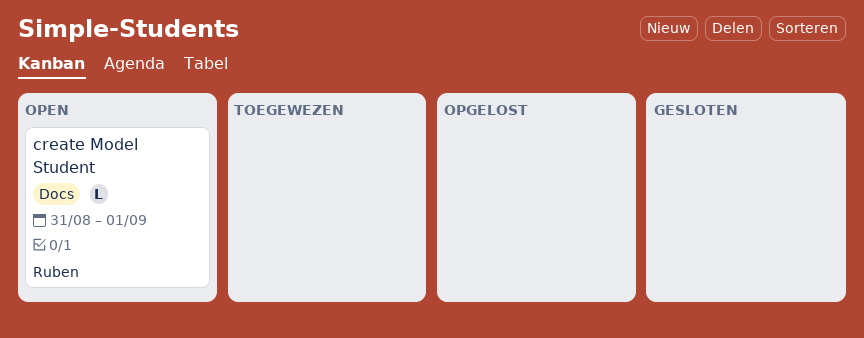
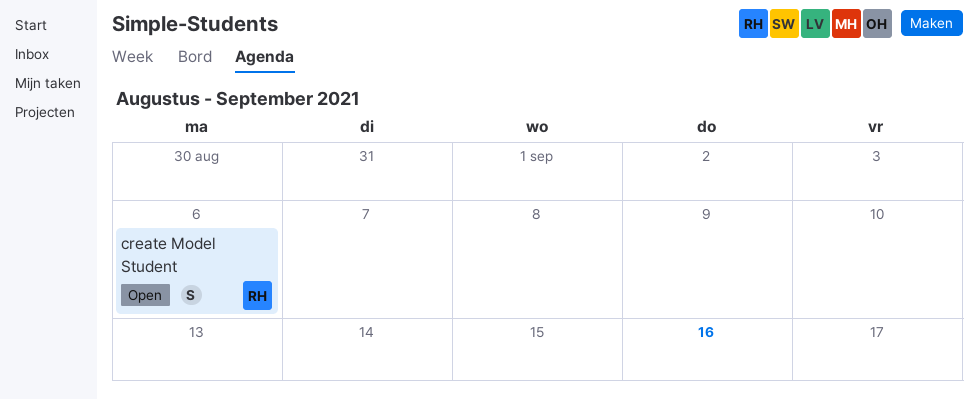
create Model Student, estimate: L -> S
create Model Student, due: Sep 1 -> Sep 6

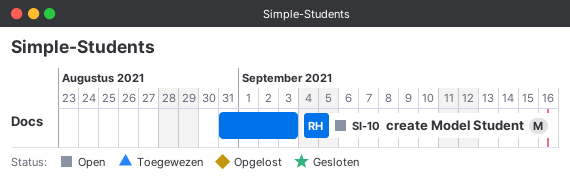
create Model Student, estimate: S -> M
create Model Student, due: Sep 6 -> Sep 3

